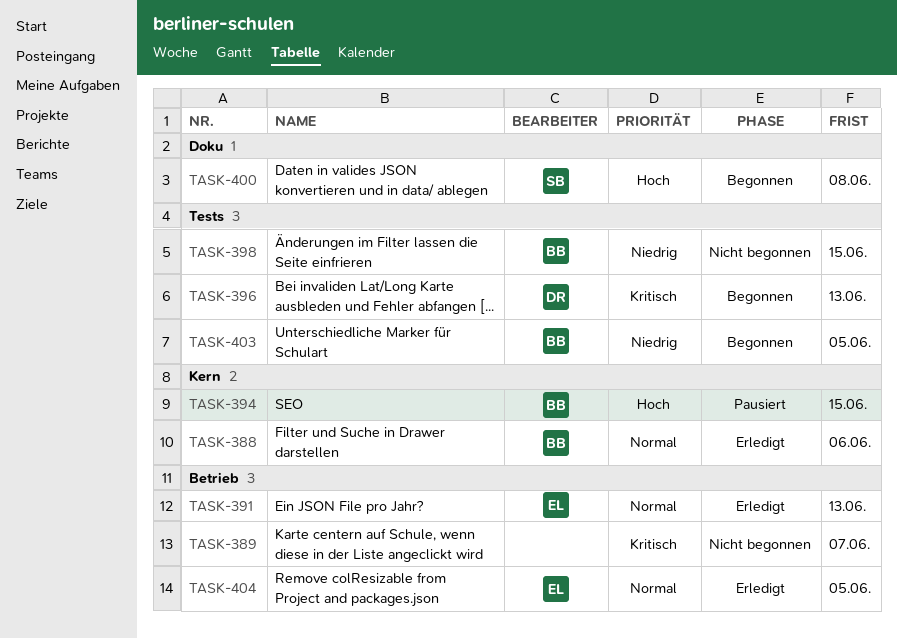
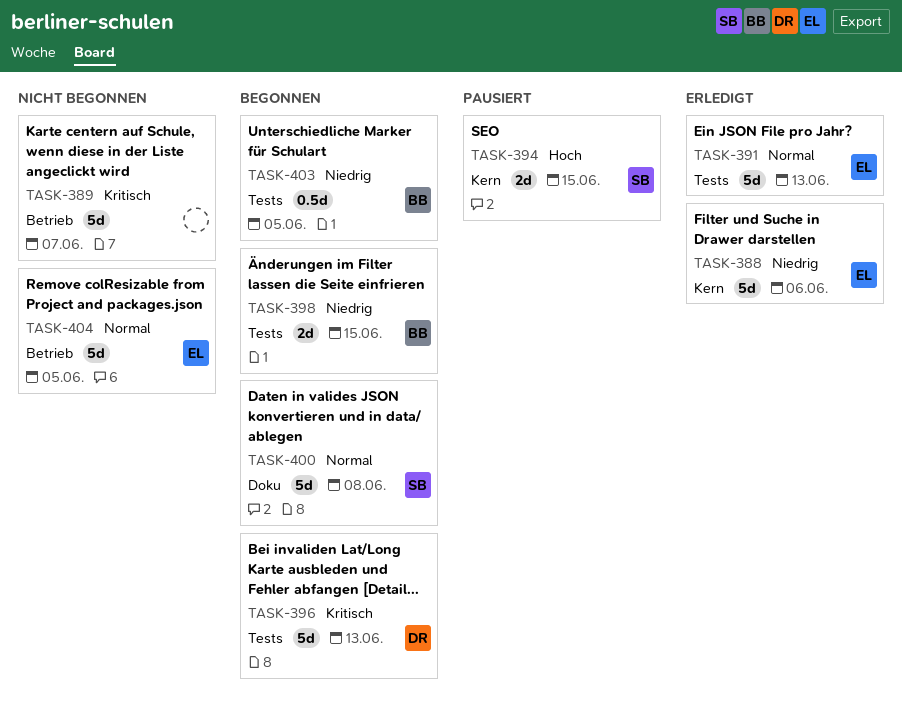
TASK-388, owner: BB -> EL
TASK-388, priority: Normal -> Niedrig
TASK-391, label: Betrieb -> Tests
TASK-394, owner: BB -> SB
TASK-398, status: Nicht begonnen -> Begonnen
TASK-400, priority: Hoch -> Normal
TASK-404, status: Erledigt -> Nicht begonnen

